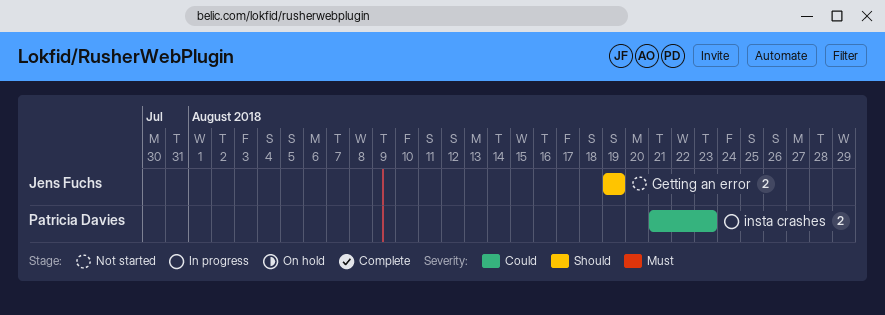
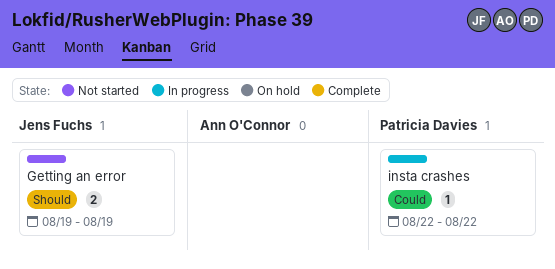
insta crashes, estimate: 2 -> 1
insta crashes, start: Aug 21 -> Aug 22
insta crashes, due: Aug 23 -> Aug 22

